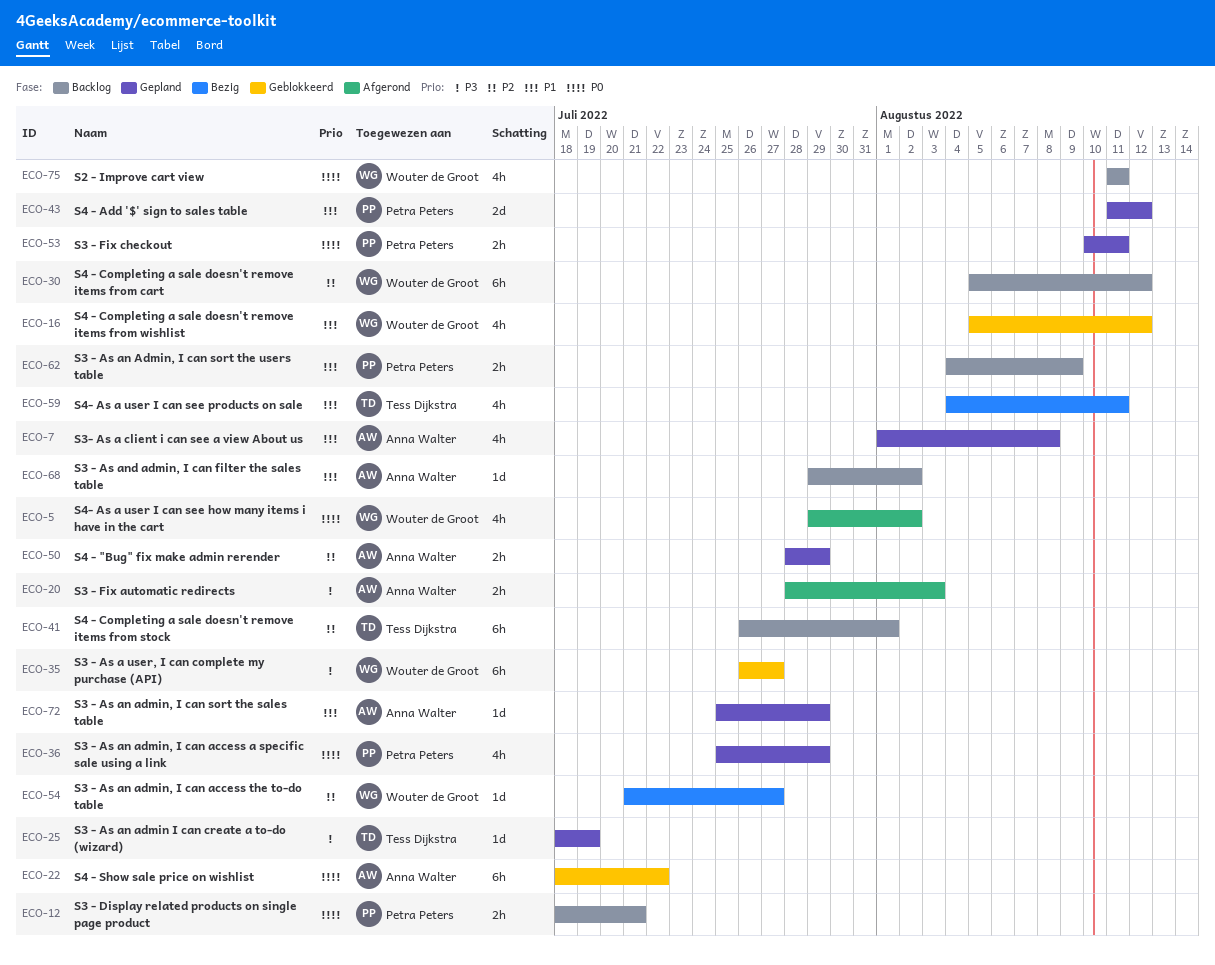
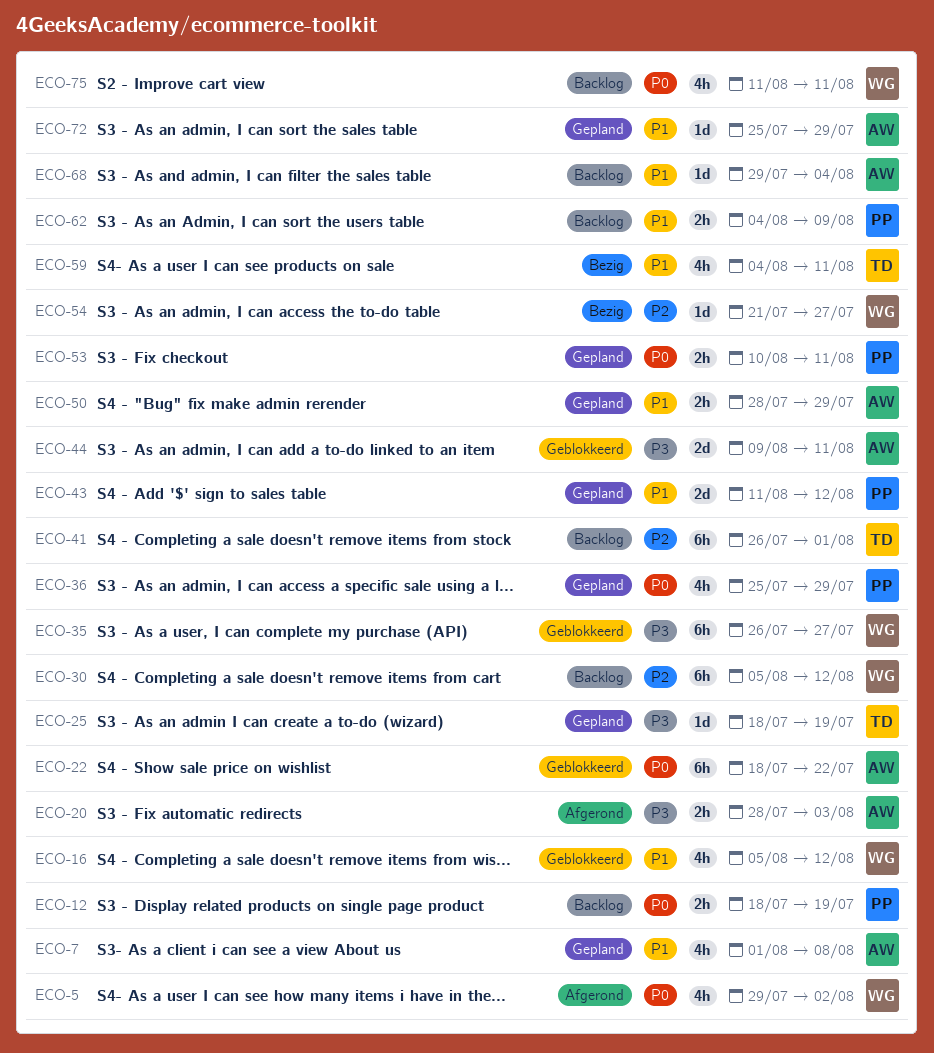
ECO-12, due: Jul 21 -> Jul 19
ECO-44: none -> present
ECO-50, priority: P2 -> P1
ECO-68, due: Aug 2 -> Aug 4

